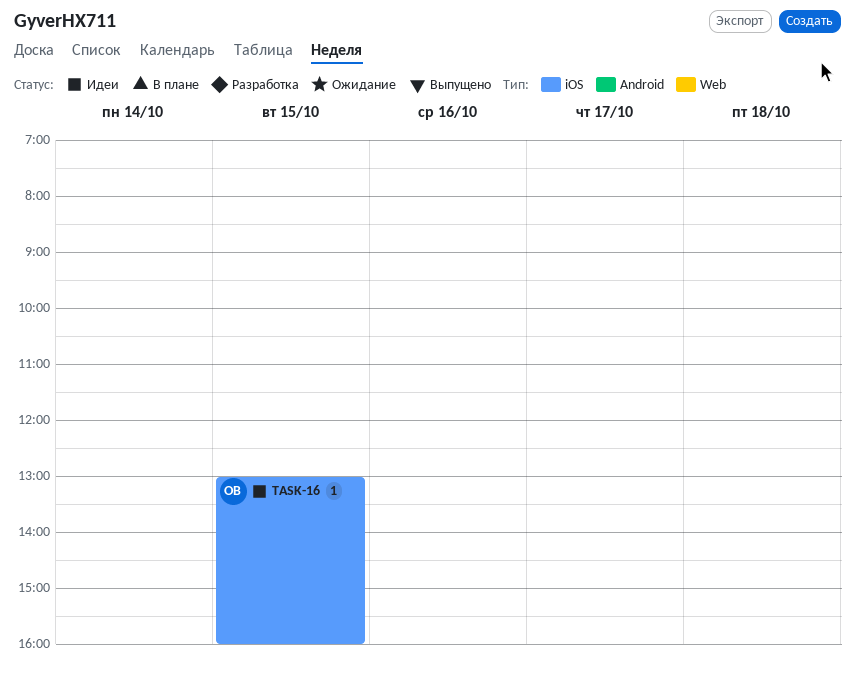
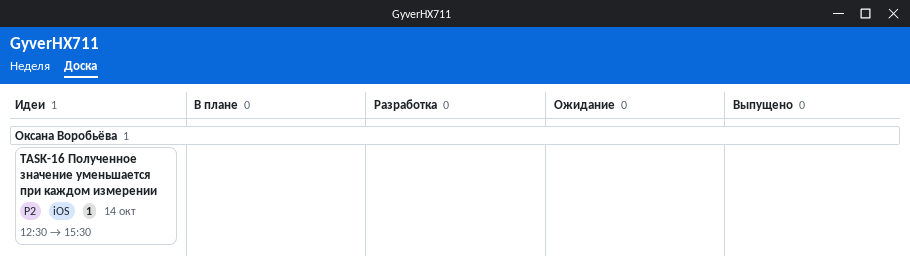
TASK-16, day: Oct 15 -> Oct 14
TASK-16, begins: 13:00 -> 12:30
TASK-16, ends: 16:00 -> 15:30

